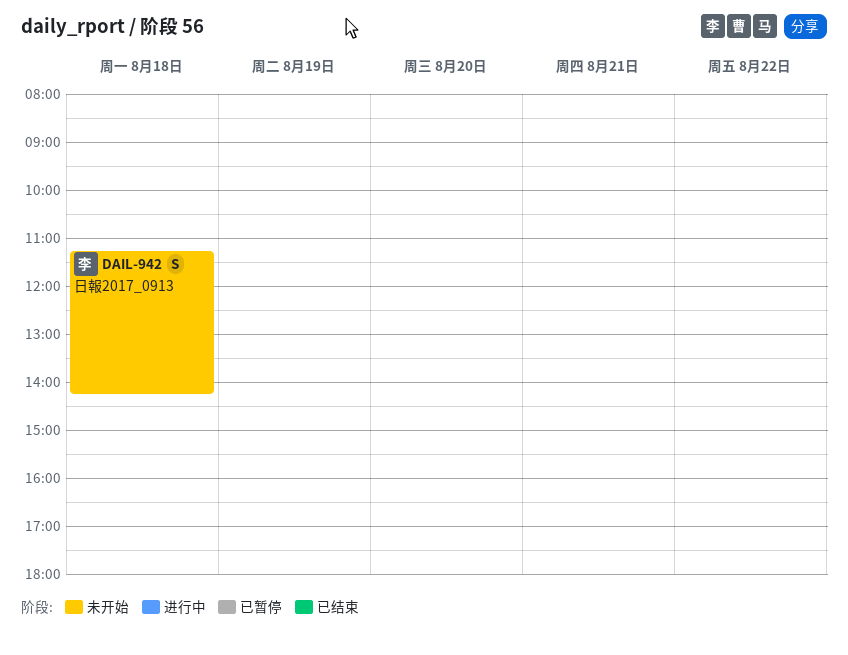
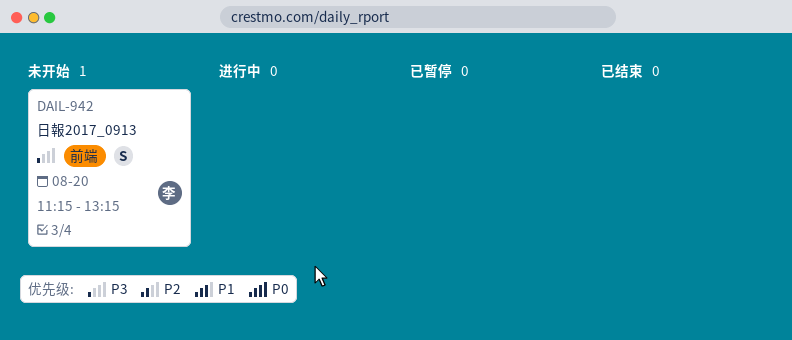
DAIL-942, day: Aug 18 -> Aug 20
DAIL-942, ends: 14:15 -> 13:15

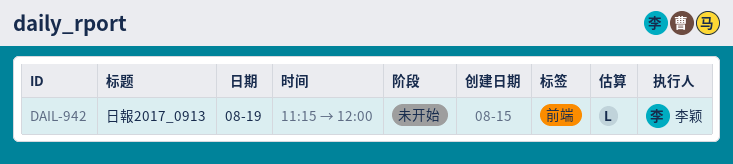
DAIL-942, estimate: S -> L
DAIL-942, day: Aug 20 -> Aug 19
DAIL-942, ends: 13:15 -> 12:00

